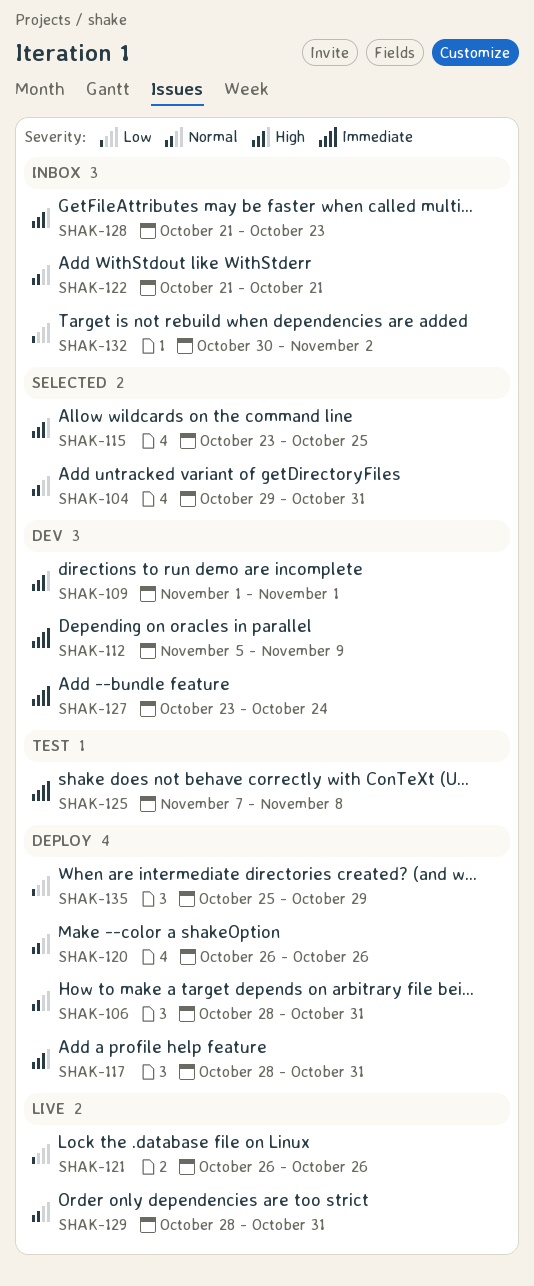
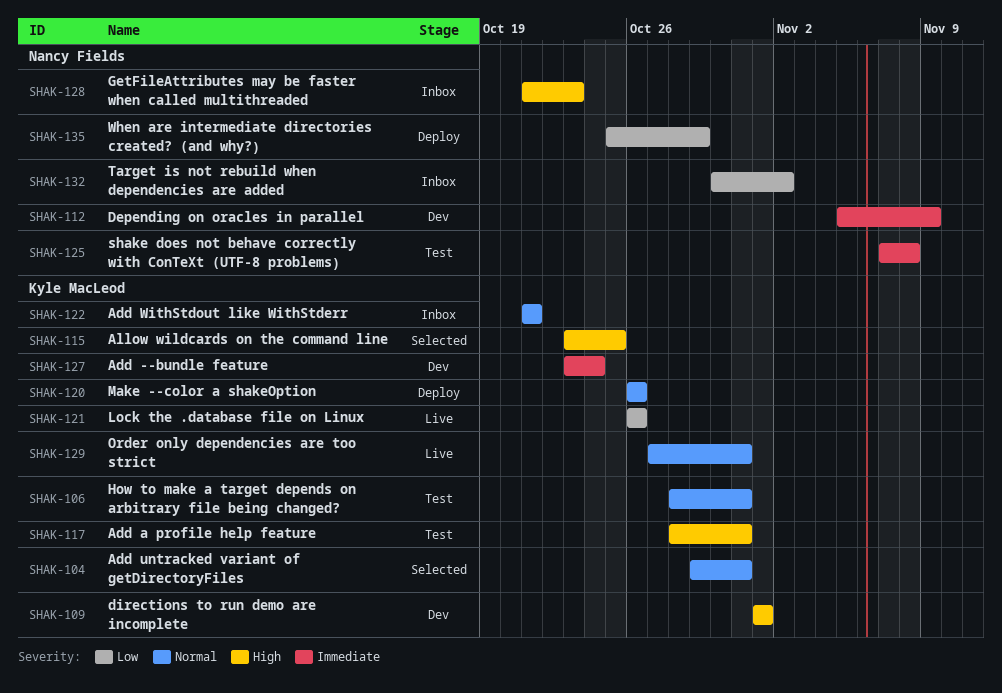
SHAK-106, status: Deploy -> Test
SHAK-117, status: Deploy -> Test
SHAK-129, start: Oct 28 -> Oct 27

